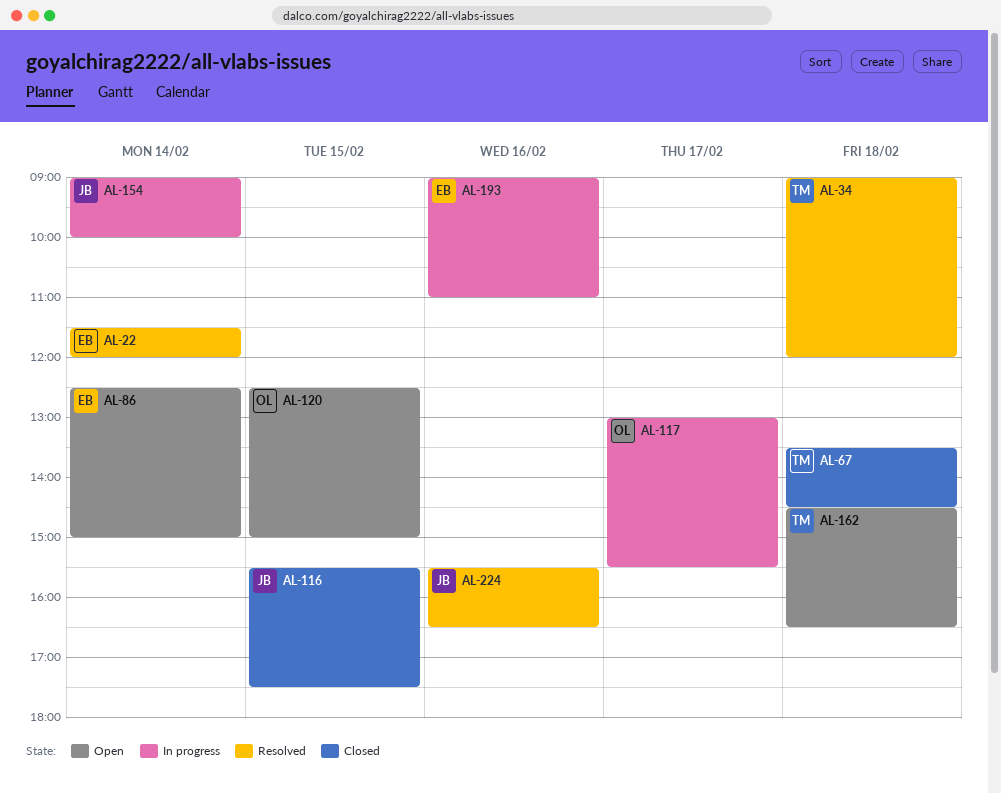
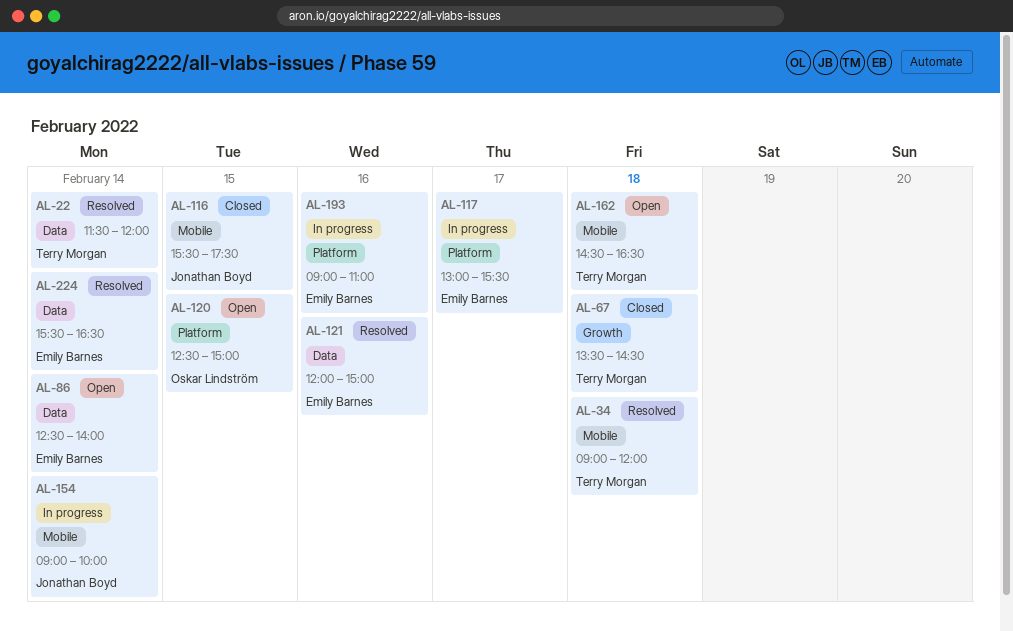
AL-22, owner: Emily Barnes -> Terry Morgan
AL-86, ends: 15:00 -> 14:00
AL-117, owner: Oskar Lindström -> Emily Barnes
AL-121: none -> present
AL-224, owner: Jonathan Boyd -> Emily Barnes
AL-224, day: Feb 16 -> Feb 14

